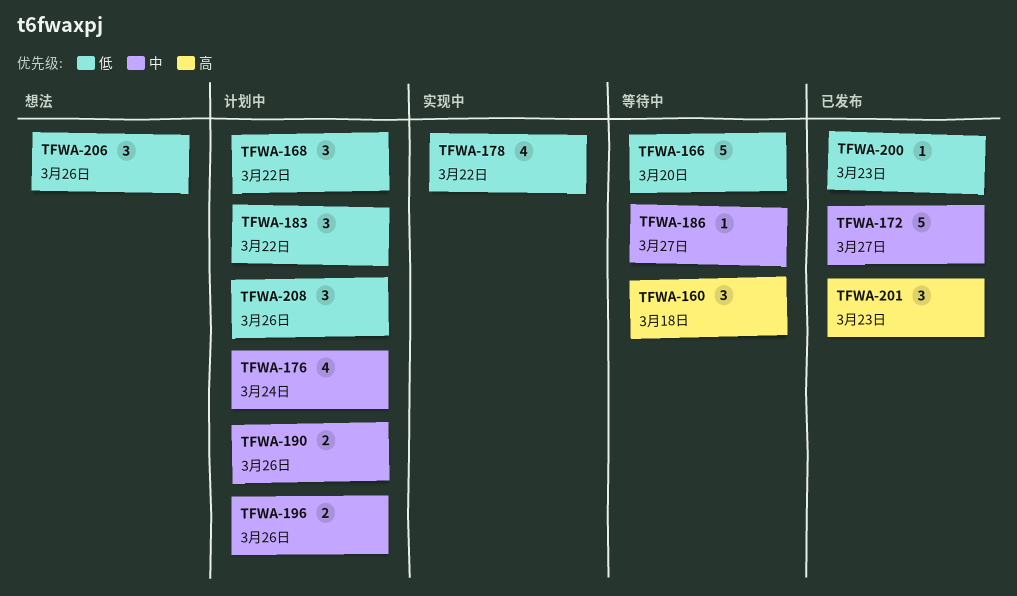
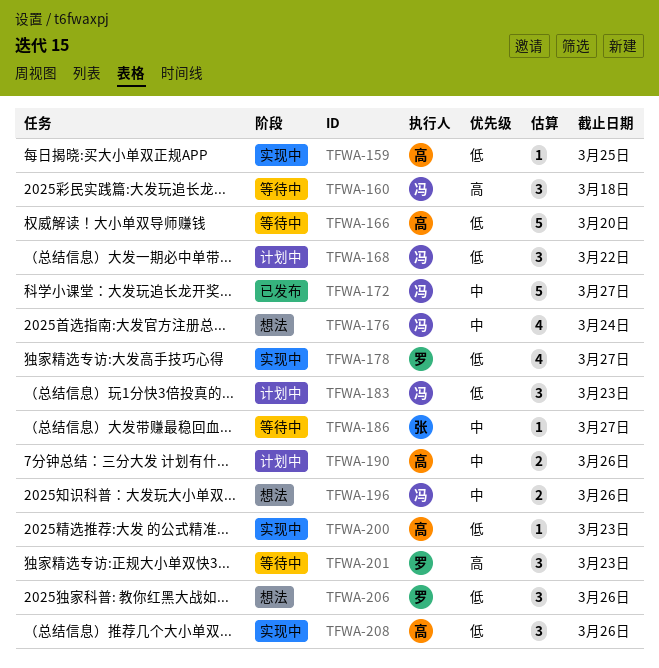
TFWA-159: none -> present
TFWA-176, status: 计划中 -> 想法
TFWA-178, due: Mar 22 -> Mar 27
TFWA-183, due: Mar 22 -> Mar 23
TFWA-196, status: 计划中 -> 想法
TFWA-200, status: 已发布 -> 实现中
TFWA-201, status: 已发布 -> 等待中
TFWA-208, status: 计划中 -> 实现中

